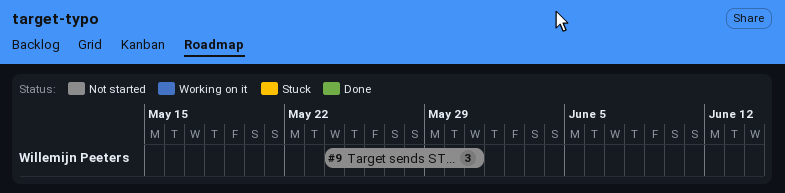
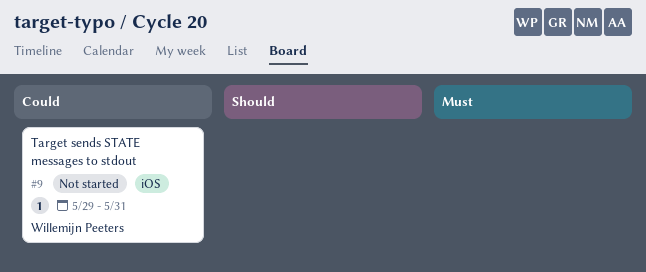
#9, estimate: 3 -> 1
#9, start: May 24 -> May 29

